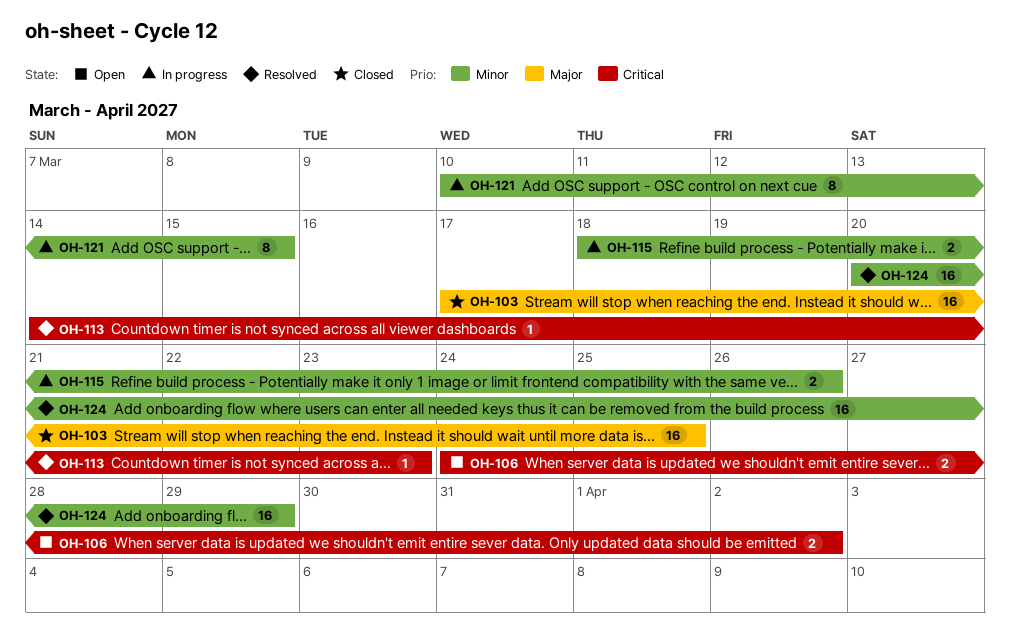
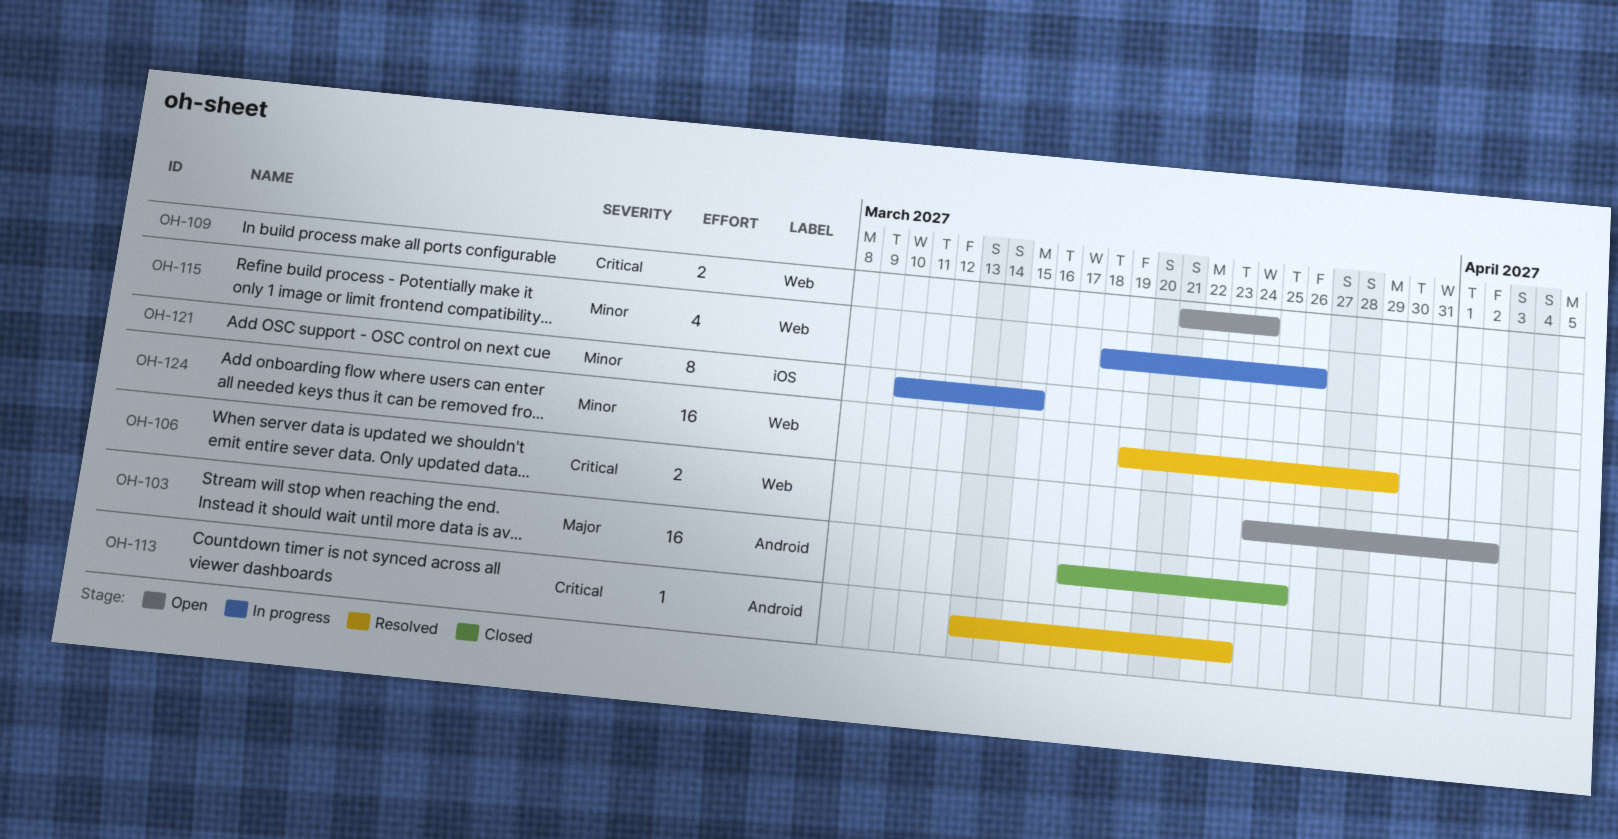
OH-109: none -> present
OH-113, start: Mar 14 -> Mar 13
OH-115, estimate: 2 -> 4
OH-124, start: Mar 20 -> Mar 19

